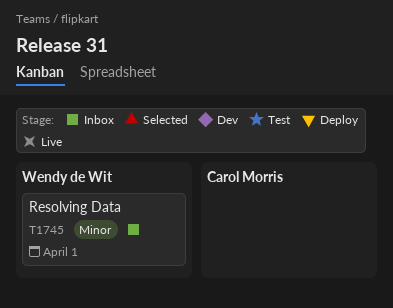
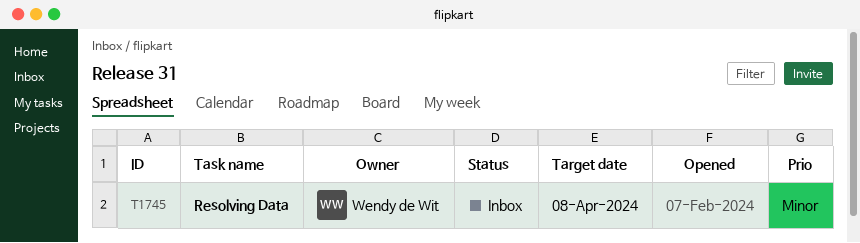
T1745, due: Apr 1 -> Apr 8

